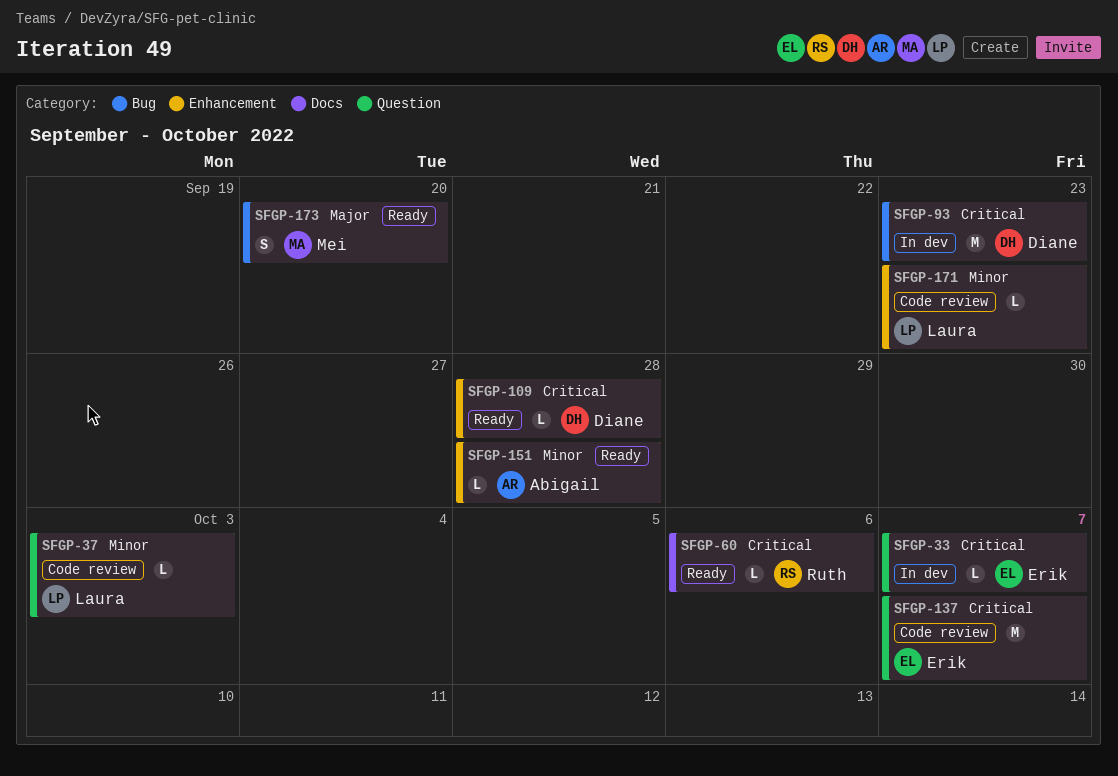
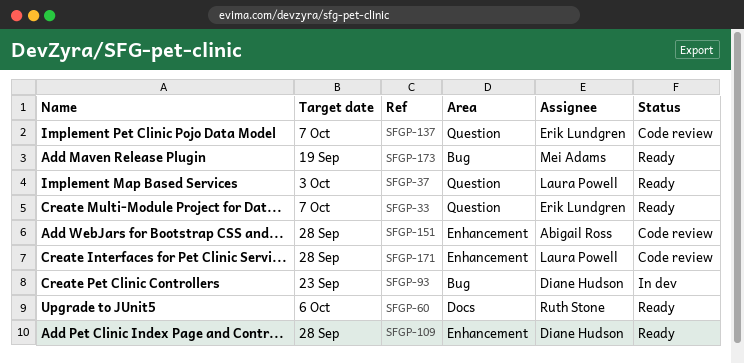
SFGP-33, status: In dev -> Ready
SFGP-37, status: Code review -> Ready
SFGP-151, status: Ready -> Code review
SFGP-171, due: Sep 23 -> Sep 28
SFGP-173, due: Sep 20 -> Sep 19

